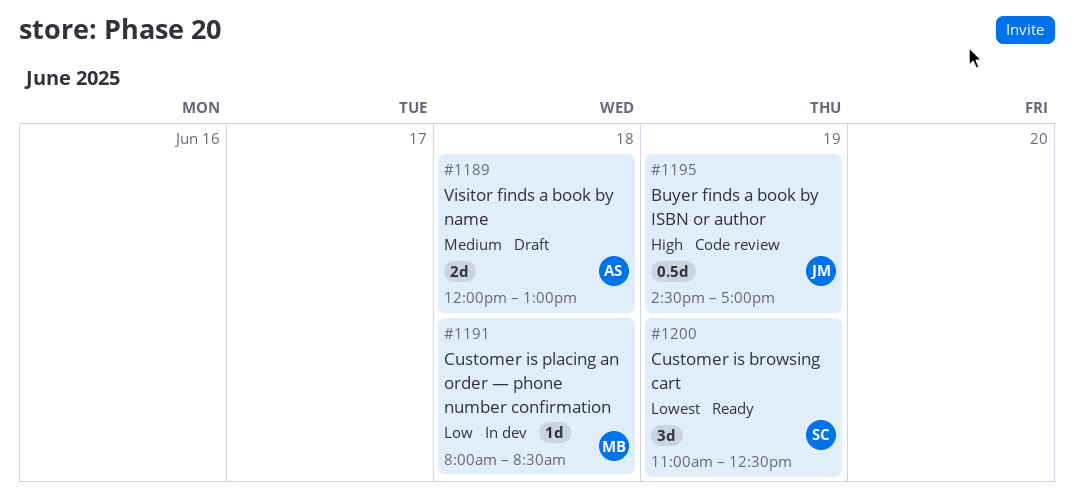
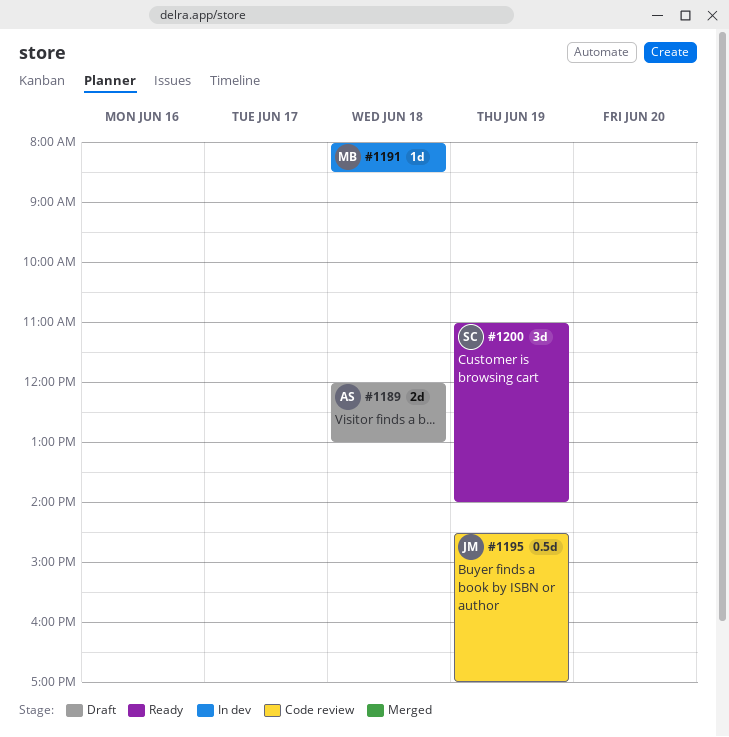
#1200, ends: 12:30 -> 14:00

